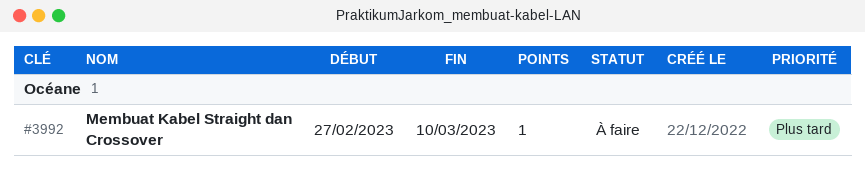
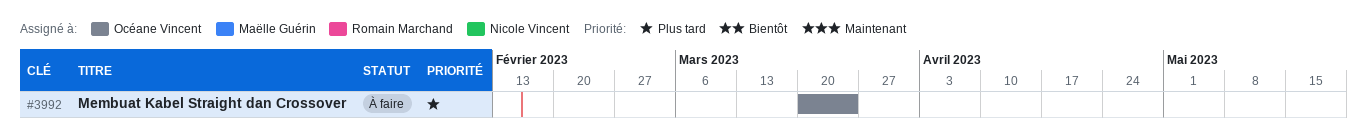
#3992, start: Feb 27 -> Mar 20
#3992, due: Mar 10 -> Mar 24

